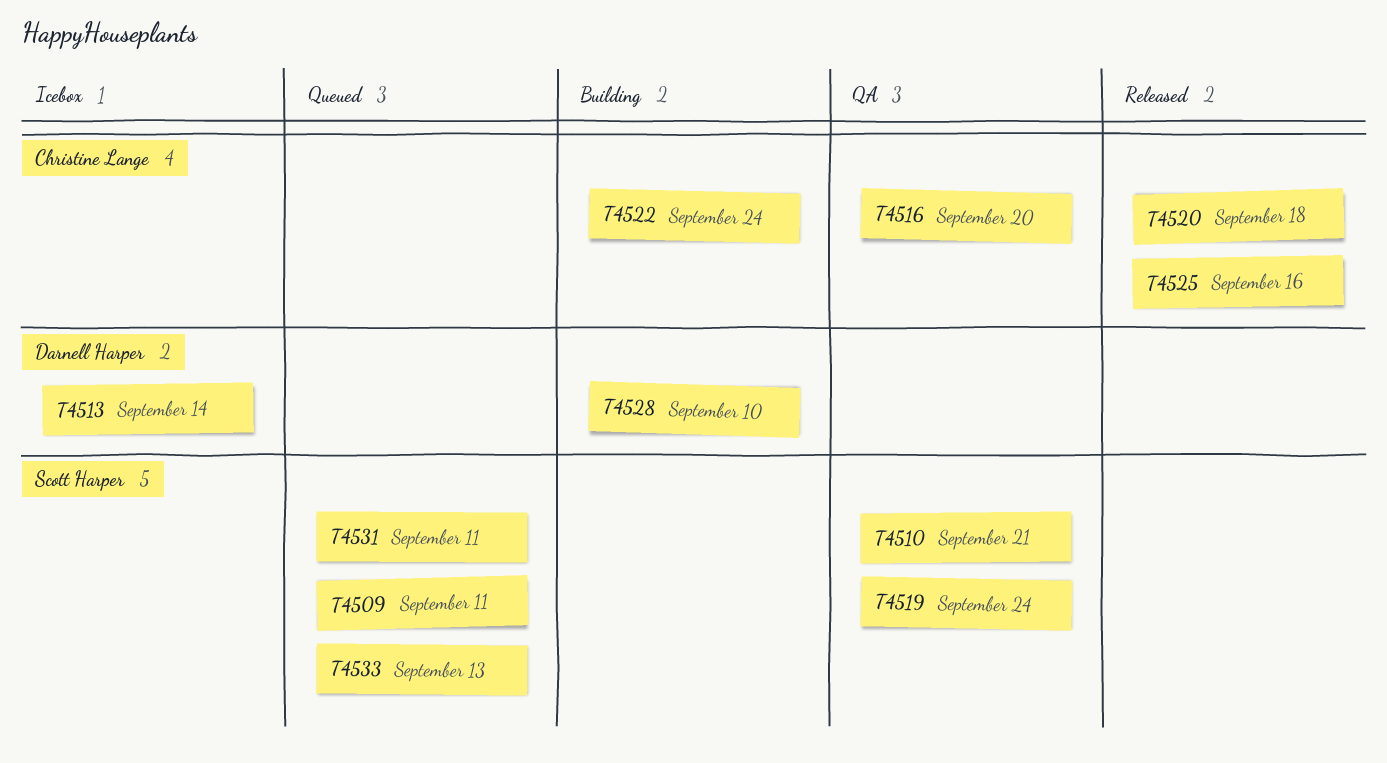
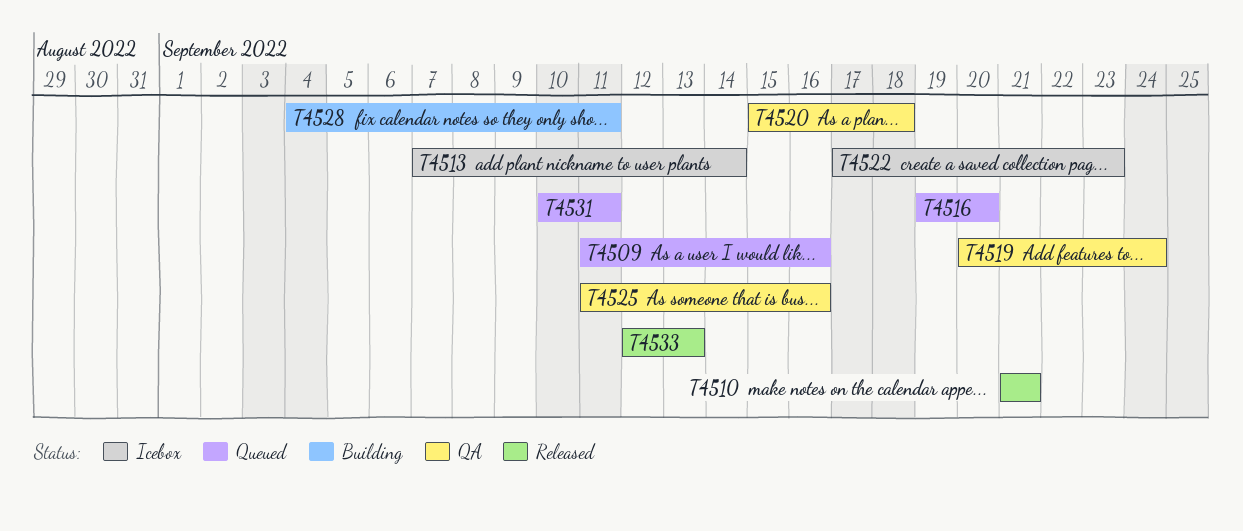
T4509, due: Sep 11 -> Sep 16
T4510, status: QA -> Released
T4516, status: QA -> Queued
T4520, status: Released -> QA
T4522, status: Building -> Icebox
T4522, due: Sep 24 -> Sep 23
T4525, status: Released -> QA
T4528, due: Sep 10 -> Sep 11
T4533, status: Queued -> Released

